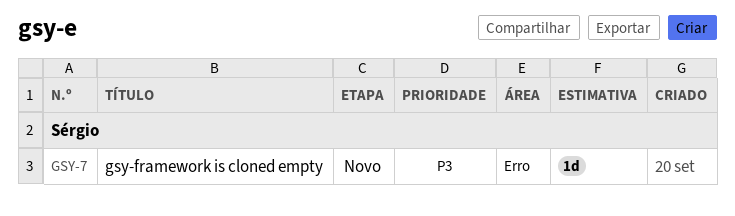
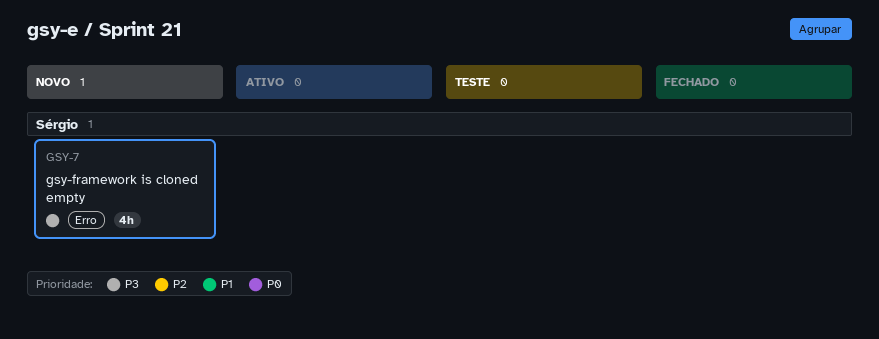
GSY-7, estimate: 1d -> 4h

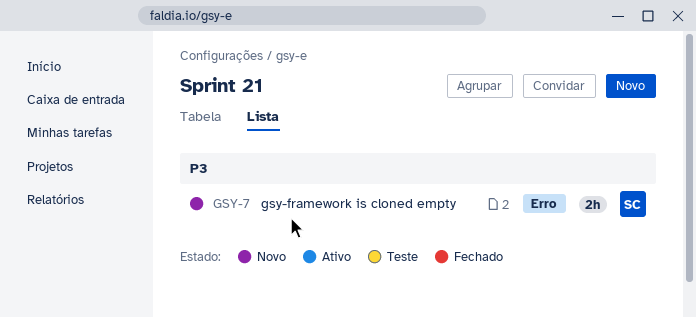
GSY-7, estimate: 4h -> 2h

